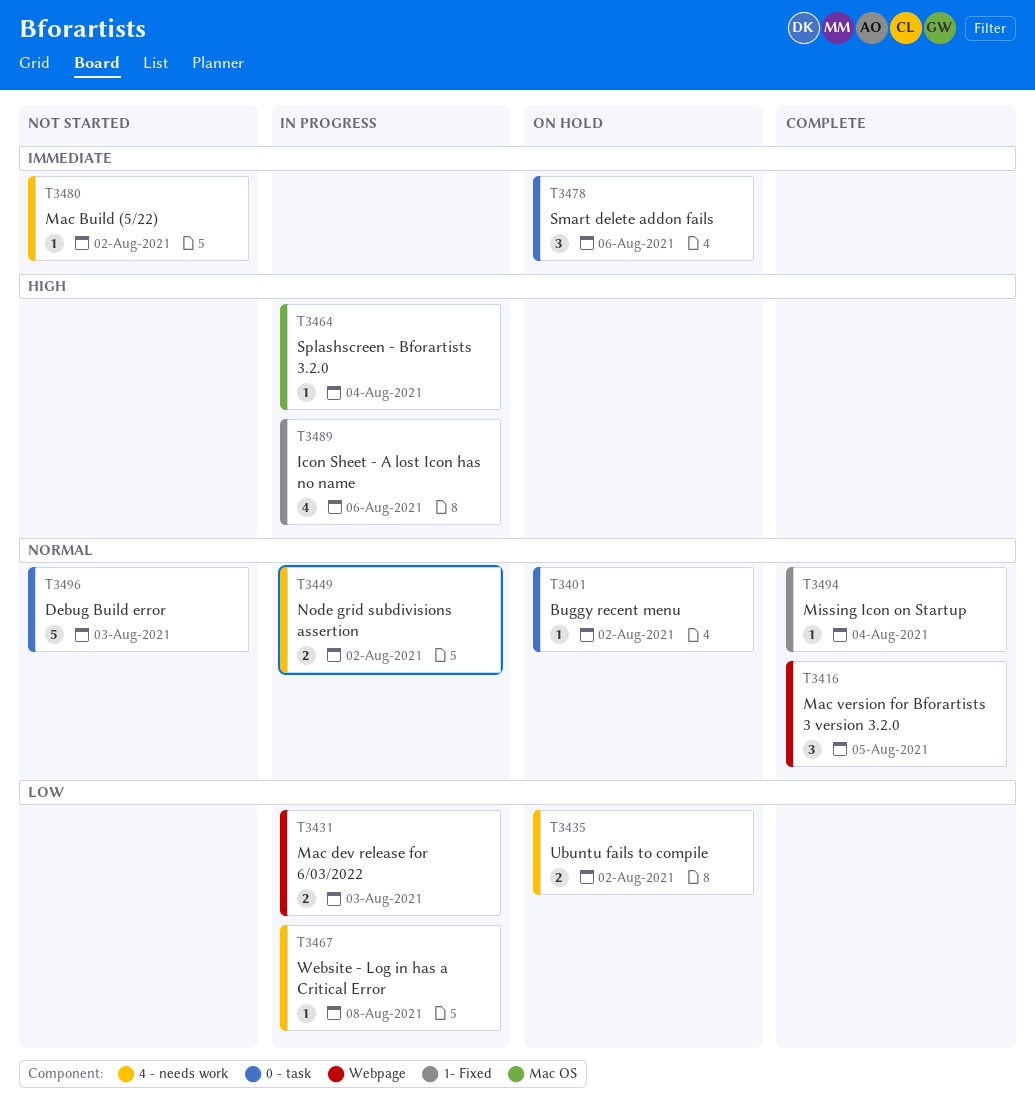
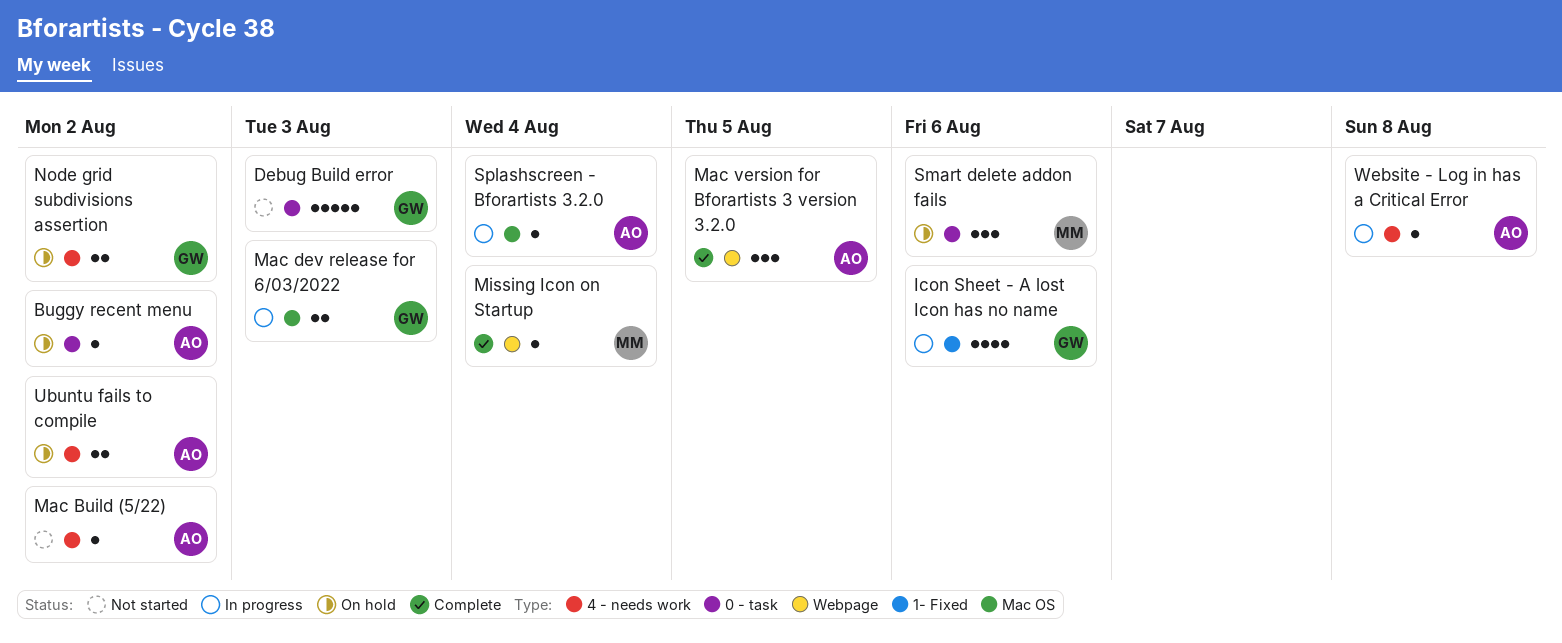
Mac dev release for 6/03/2022, label: Webpage -> Mac OS
Missing Icon on Startup, label: 1- Fixed -> Webpage
Node grid subdivisions assertion, status: In progress -> On hold

